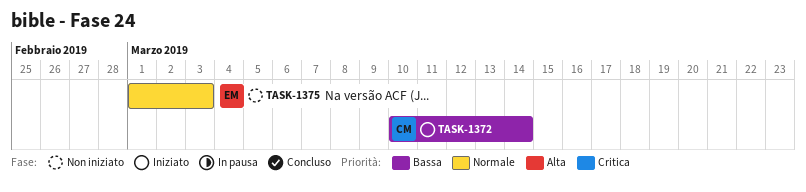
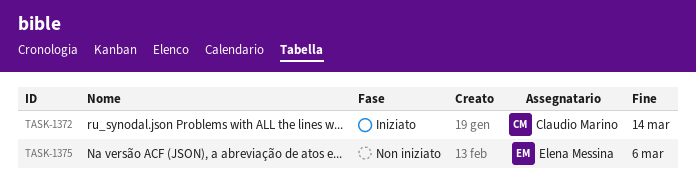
TASK-1375, due: Mar 3 -> Mar 6

